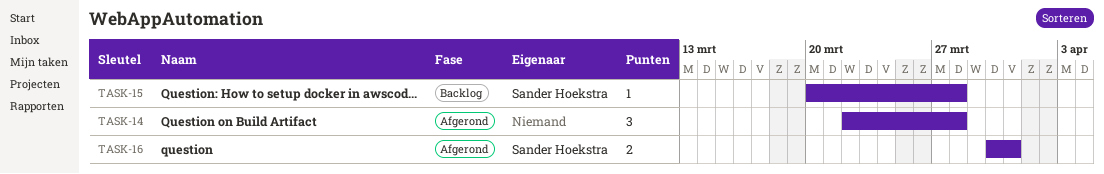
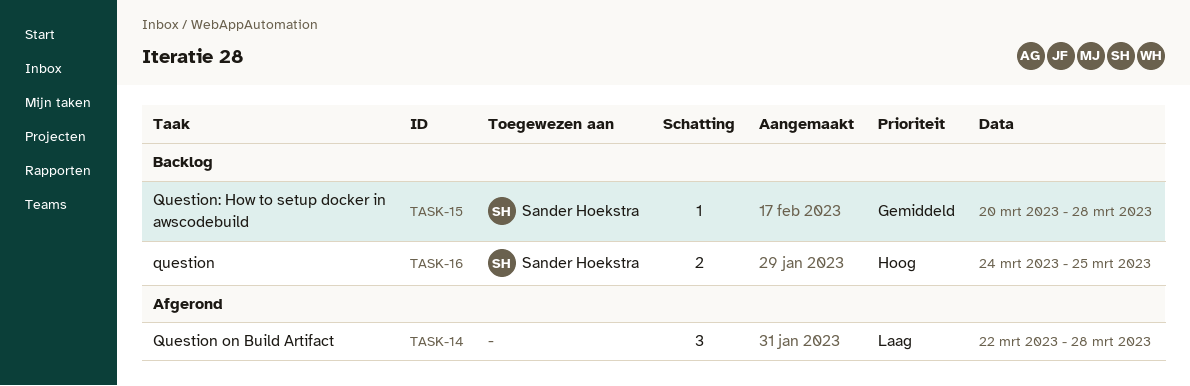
TASK-16, status: Afgerond -> Backlog
TASK-16, start: Mar 30 -> Mar 24
TASK-16, due: Mar 31 -> Mar 25

